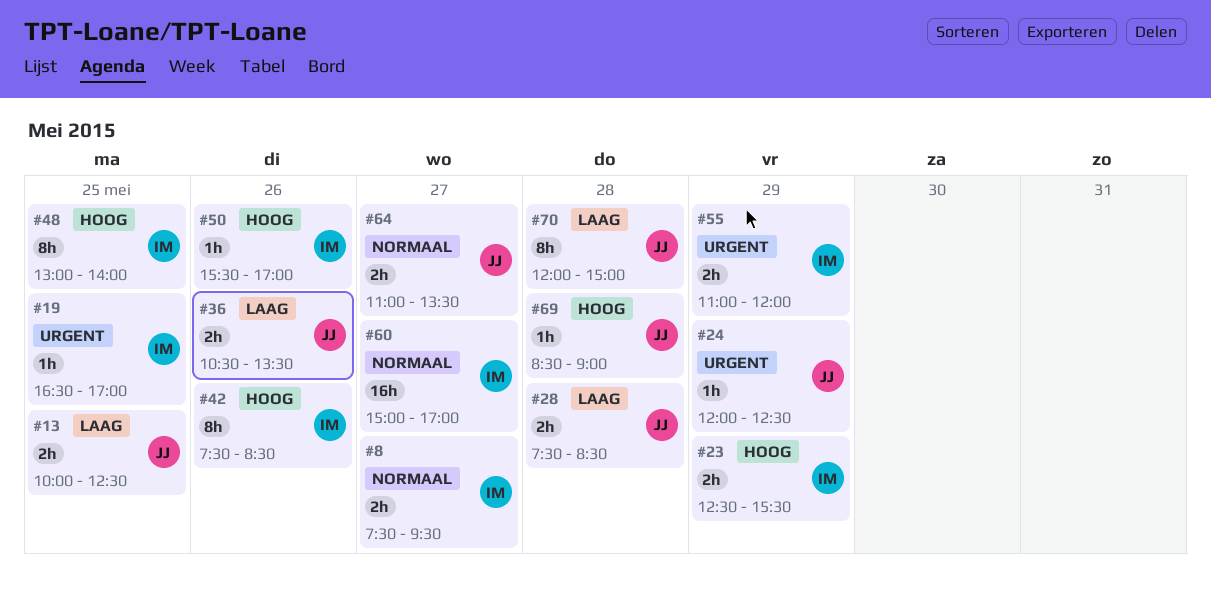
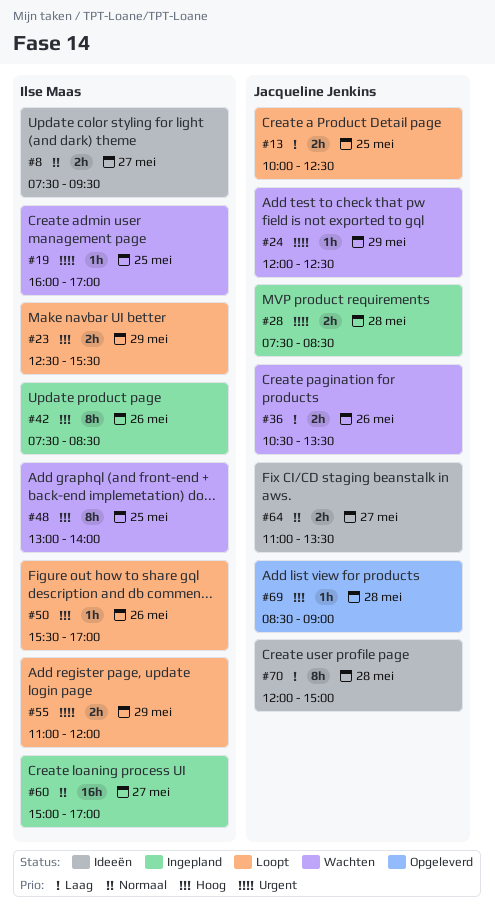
#19, begins: 16:30 -> 16:00
#28, priority: Laag -> Urgent

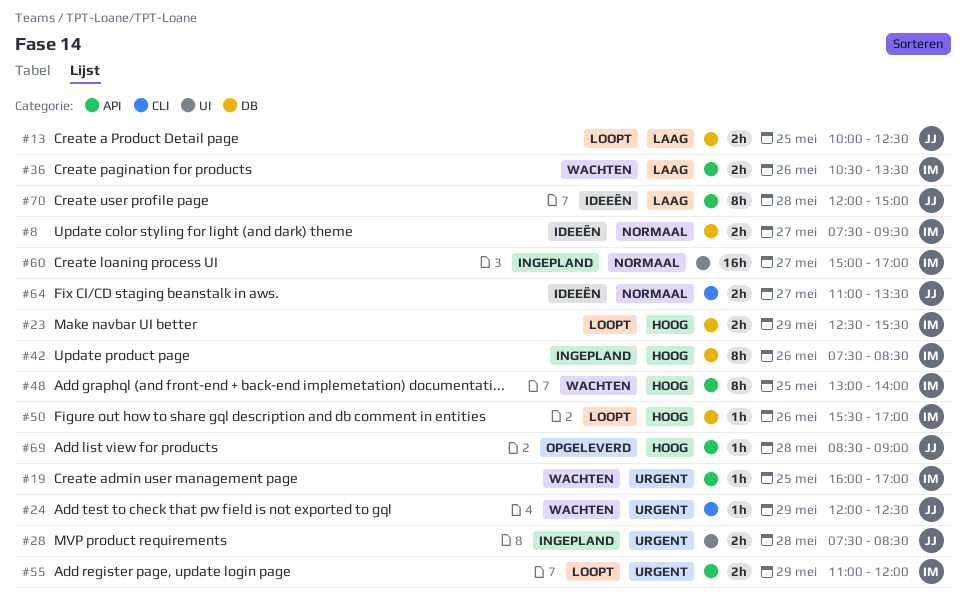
#36, owner: Jacqueline Jenkins -> Ilse Maas

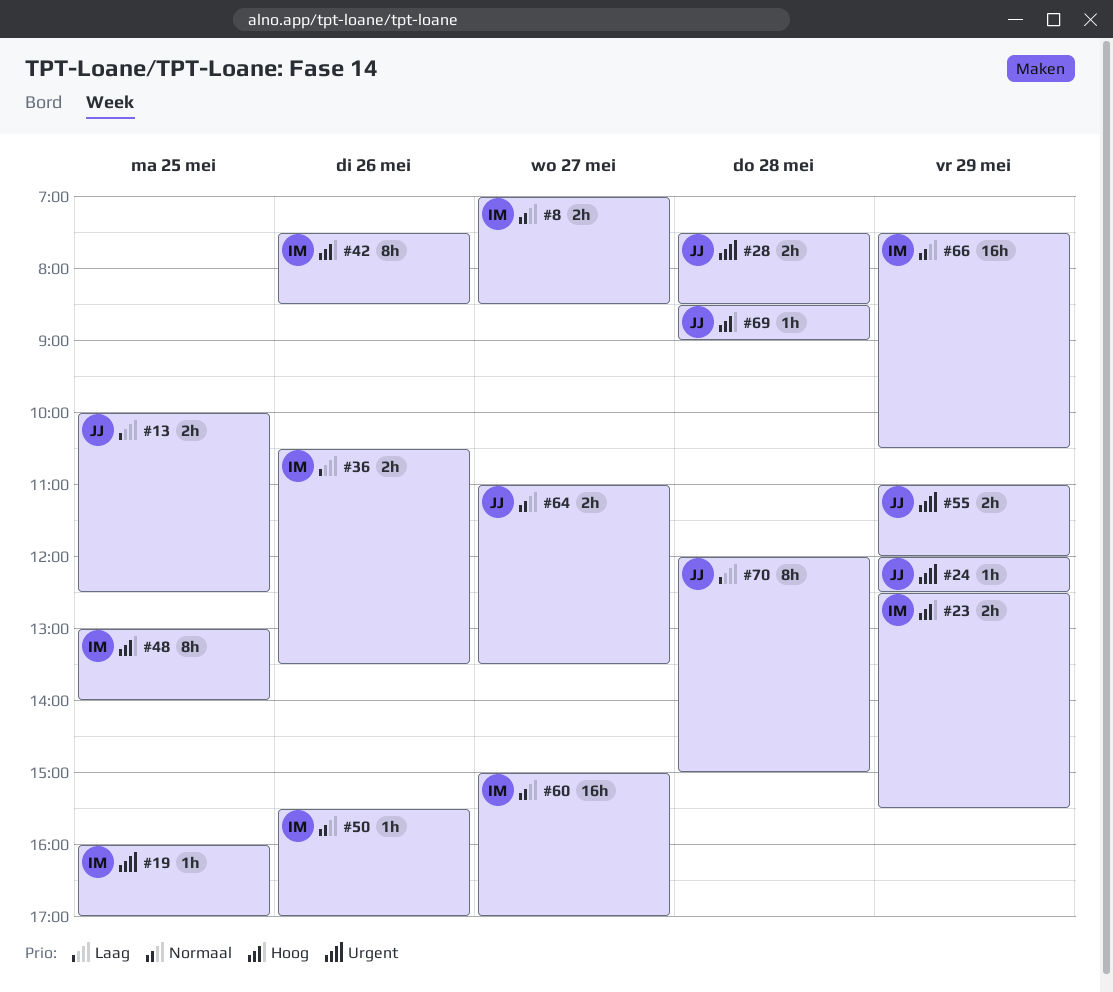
#8, begins: 07:30 -> 07:00
#8, ends: 09:30 -> 08:30
#50, priority: Hoog -> Normaal
#55, owner: IM -> JJ
#66: none -> present

